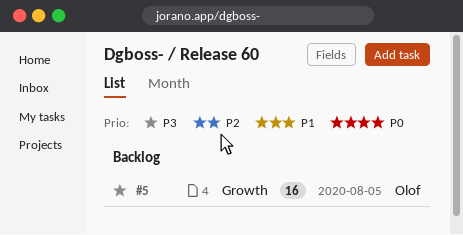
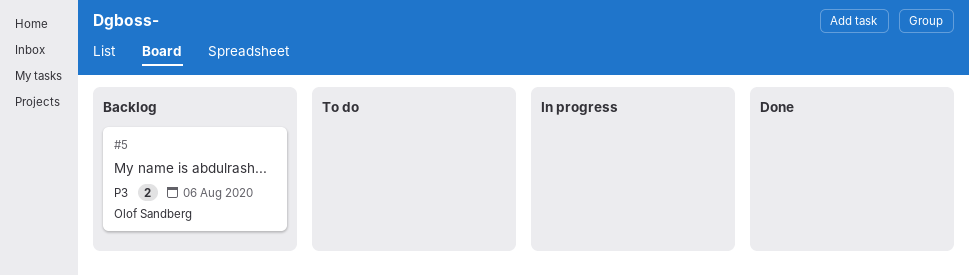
#5, estimate: 16 -> 2
#5, day: Aug 5 -> Aug 6

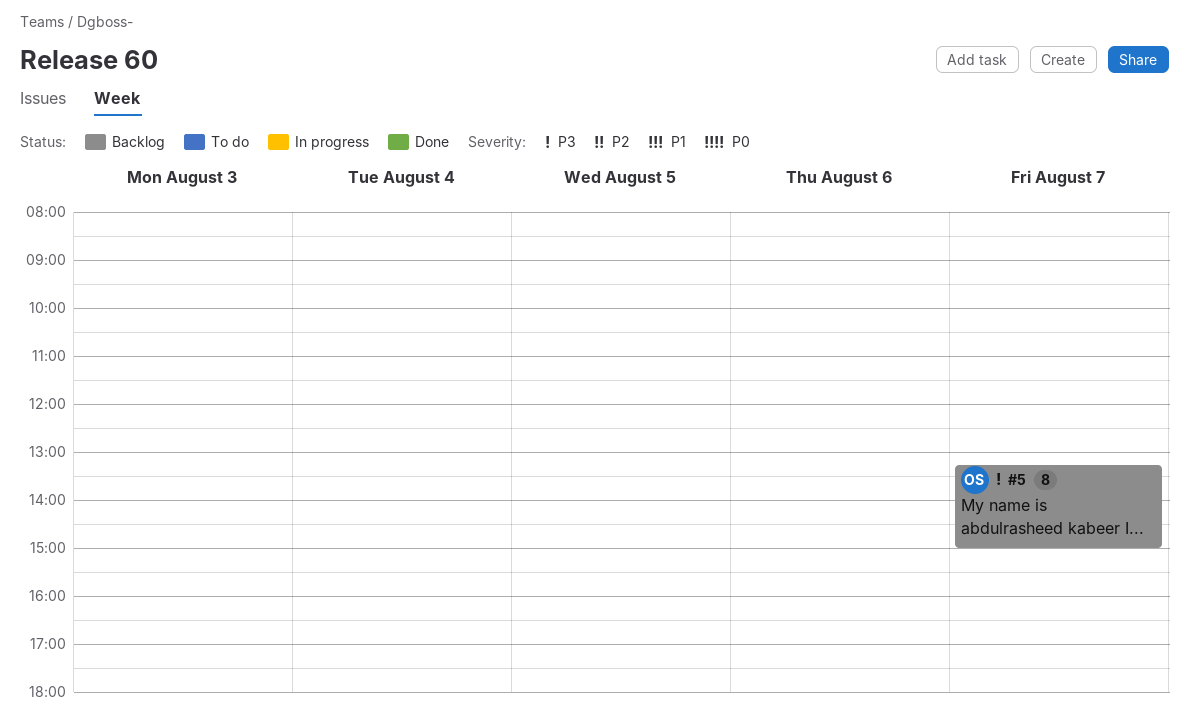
#5, estimate: 2 -> 8
#5, day: Aug 6 -> Aug 7

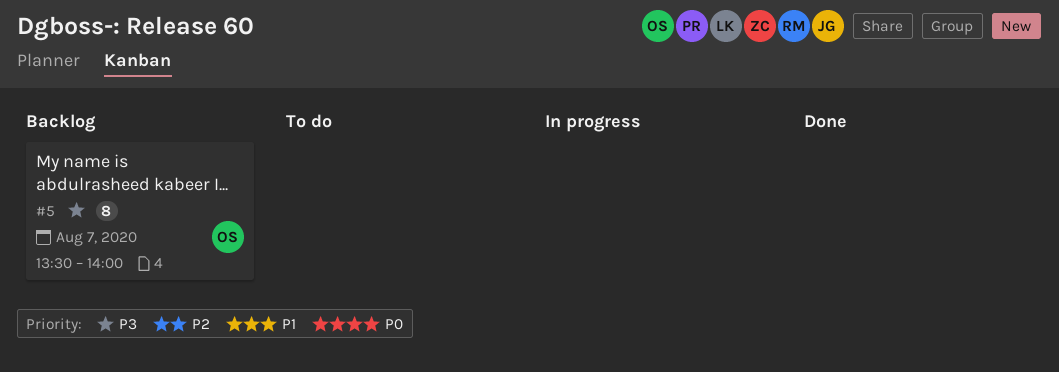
#5, begins: 13:15 -> 13:30
#5, ends: 15:00 -> 14:00

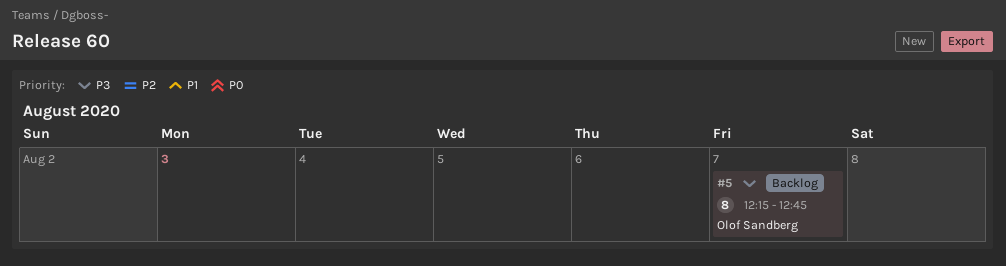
#5, begins: 13:30 -> 12:15
#5, ends: 14:00 -> 12:45

